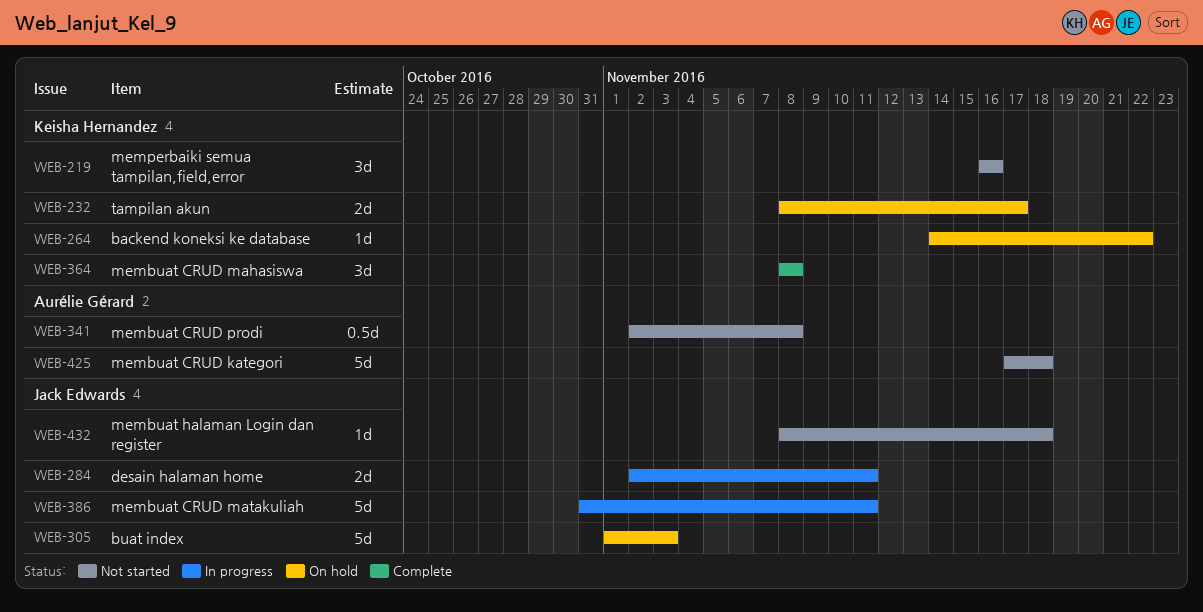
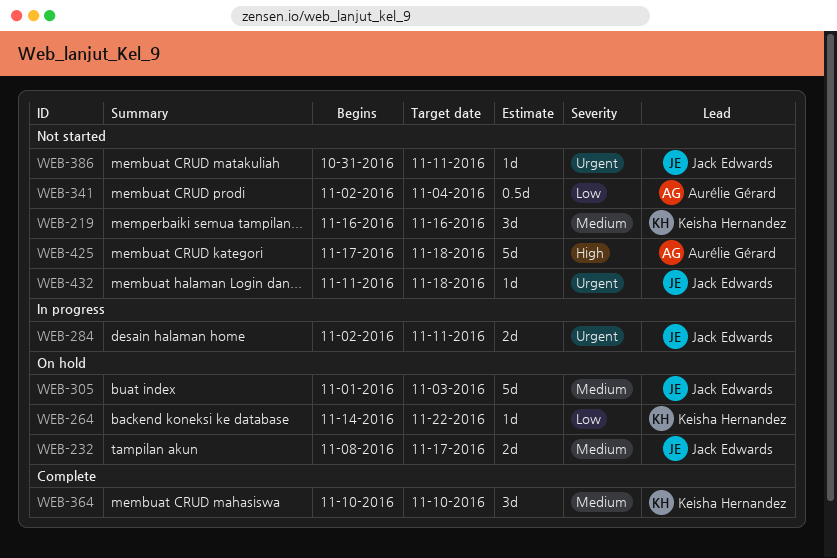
WEB-232, owner: Keisha Hernandez -> Jack Edwards
WEB-341, due: Nov 8 -> Nov 4
WEB-364, start: Nov 8 -> Nov 10
WEB-364, due: Nov 8 -> Nov 10
WEB-386, status: In progress -> Not started
WEB-386, estimate: 5d -> 1d
WEB-432, start: Nov 8 -> Nov 11

